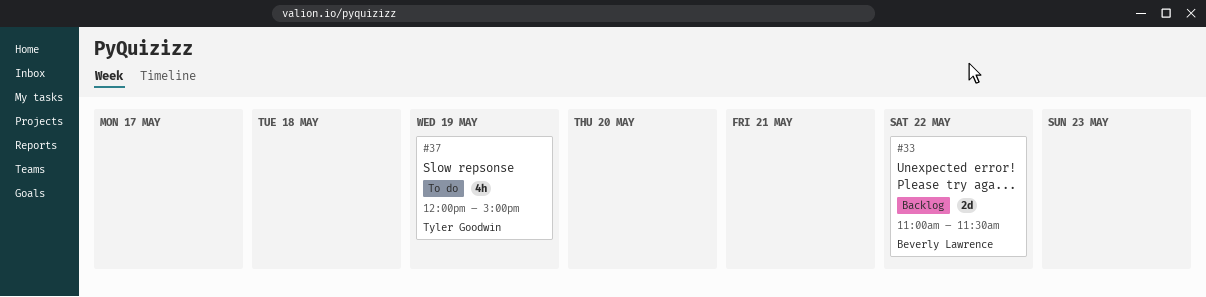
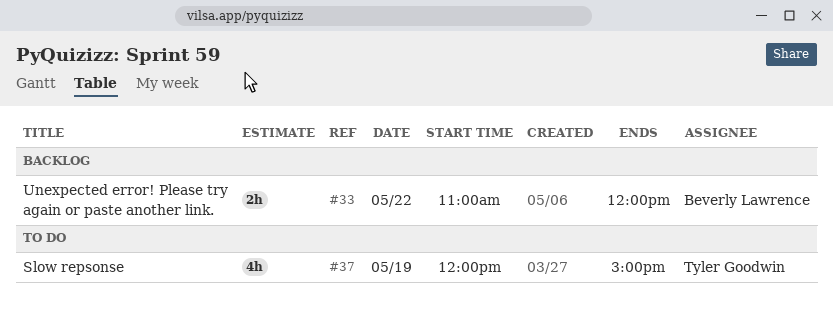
#33, estimate: 2d -> 2h
#33, ends: 11:30 -> 12:00

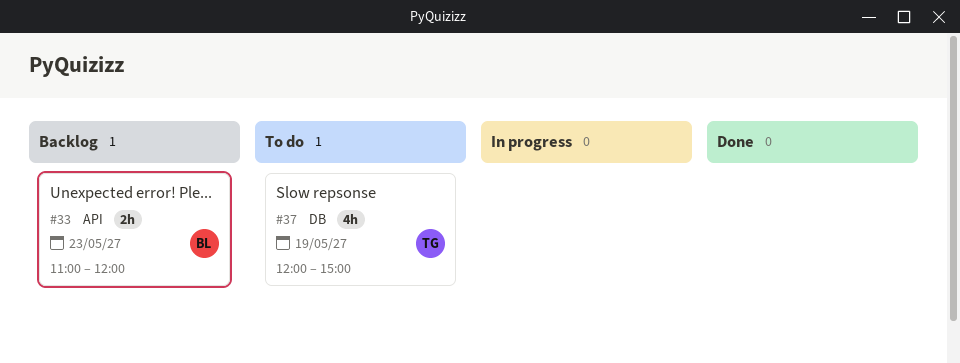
#33, day: May 22 -> May 23

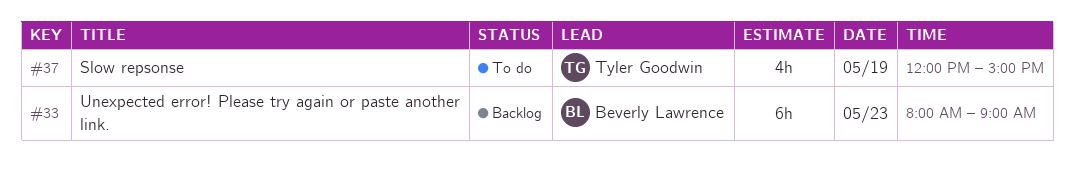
#33, estimate: 2h -> 6h
#33, begins: 11:00 -> 08:00
#33, ends: 12:00 -> 09:00

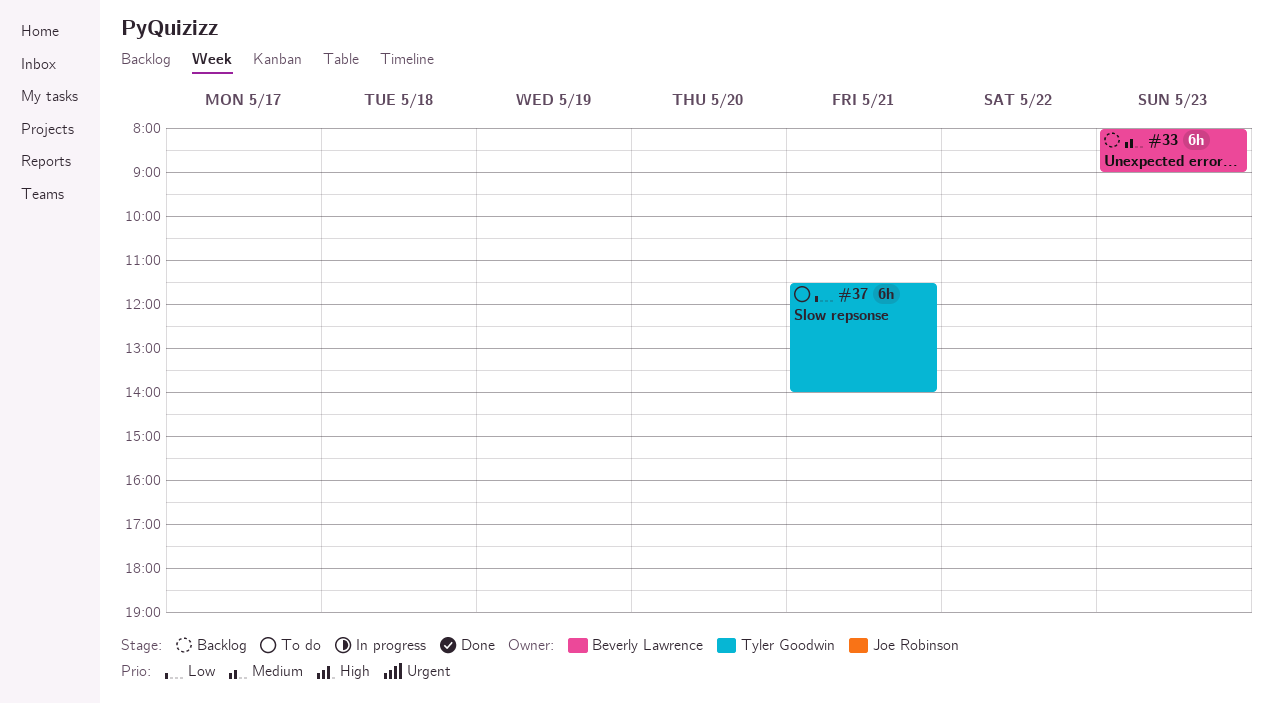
#37, estimate: 4h -> 6h
#37, day: May 19 -> May 21
#37, begins: 12:00 -> 11:30
#37, ends: 15:00 -> 14:00

